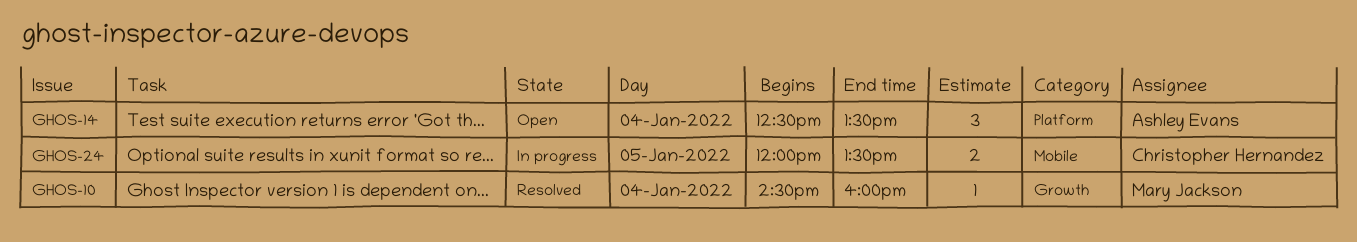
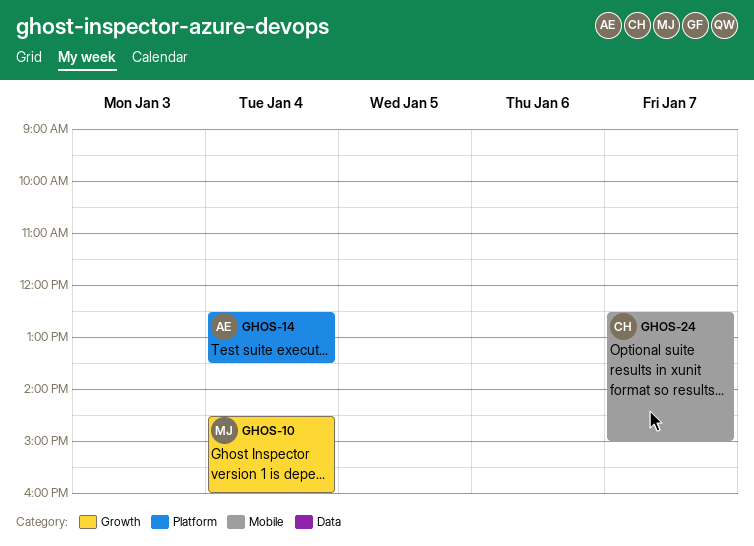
GHOS-24, day: Jan 5 -> Jan 7
GHOS-24, begins: 12:00 -> 12:30
GHOS-24, ends: 13:30 -> 15:00

